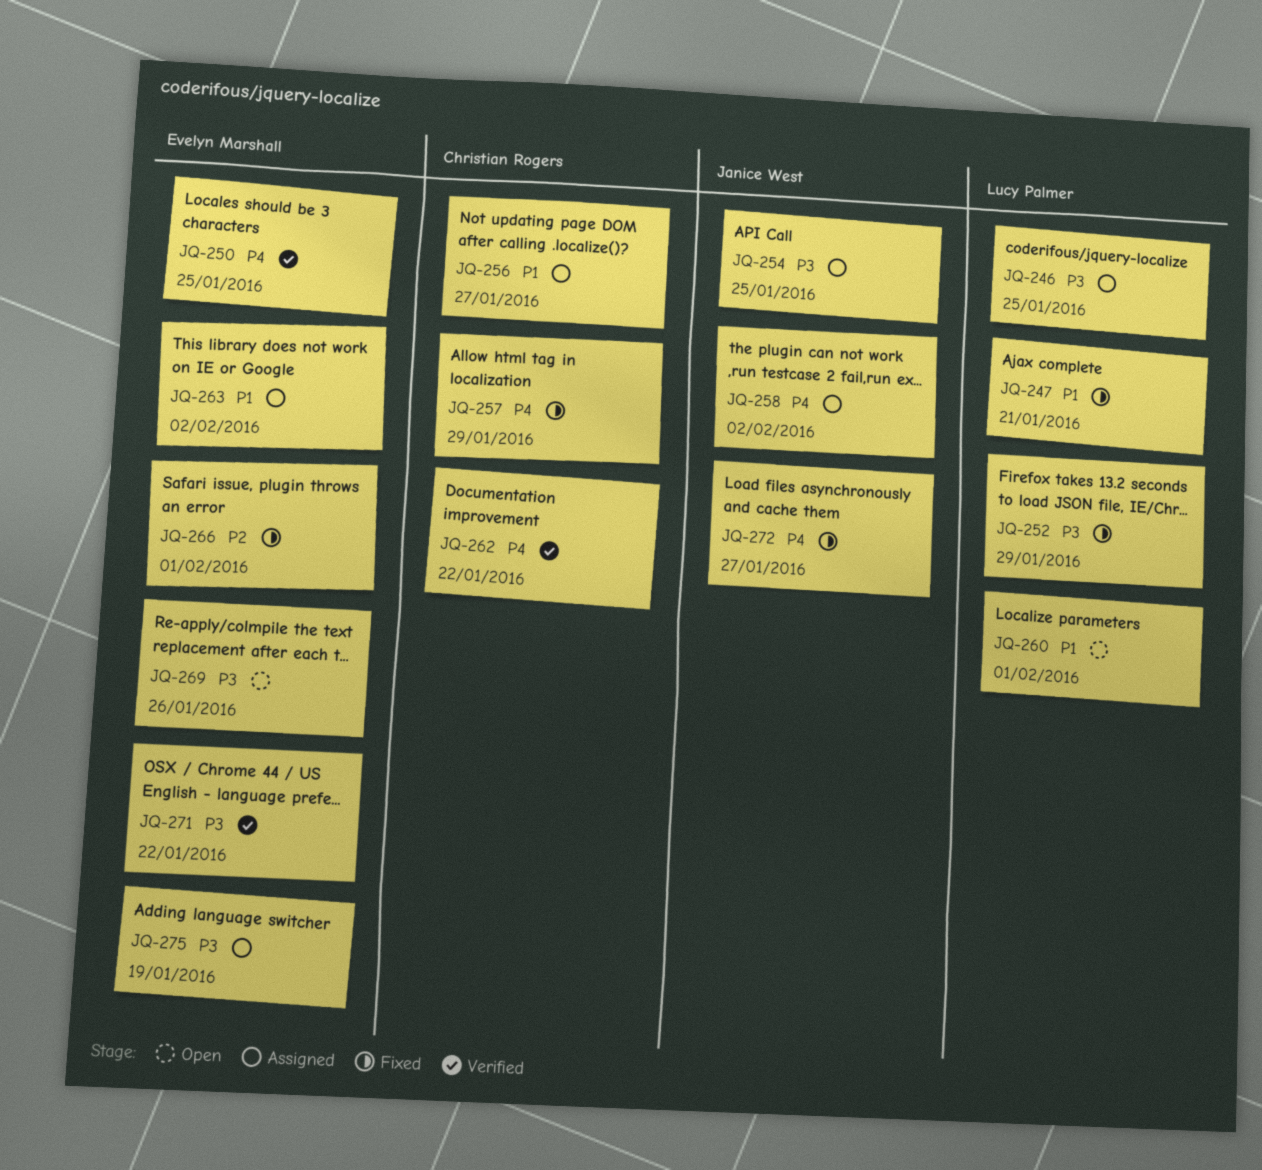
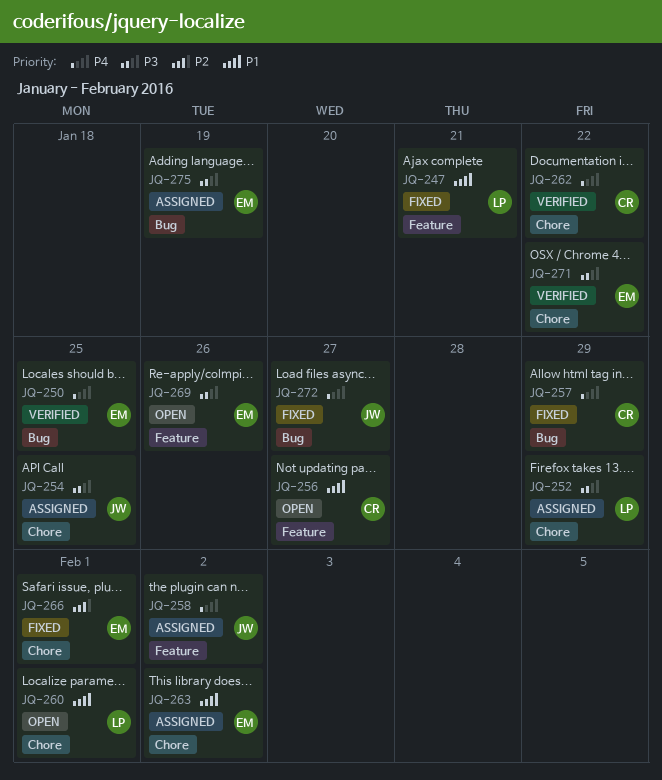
JQ-246: present -> none
JQ-252, status: Fixed -> Assigned
JQ-256, status: Assigned -> Open

